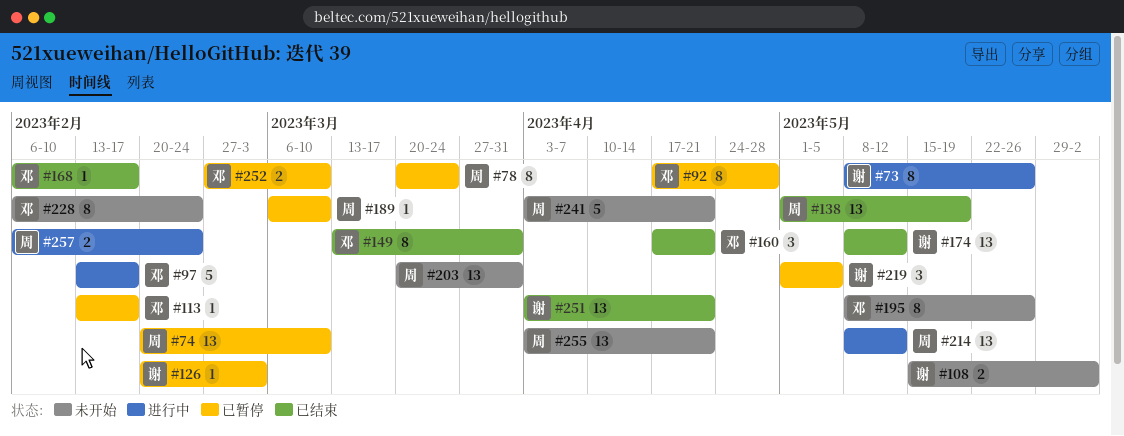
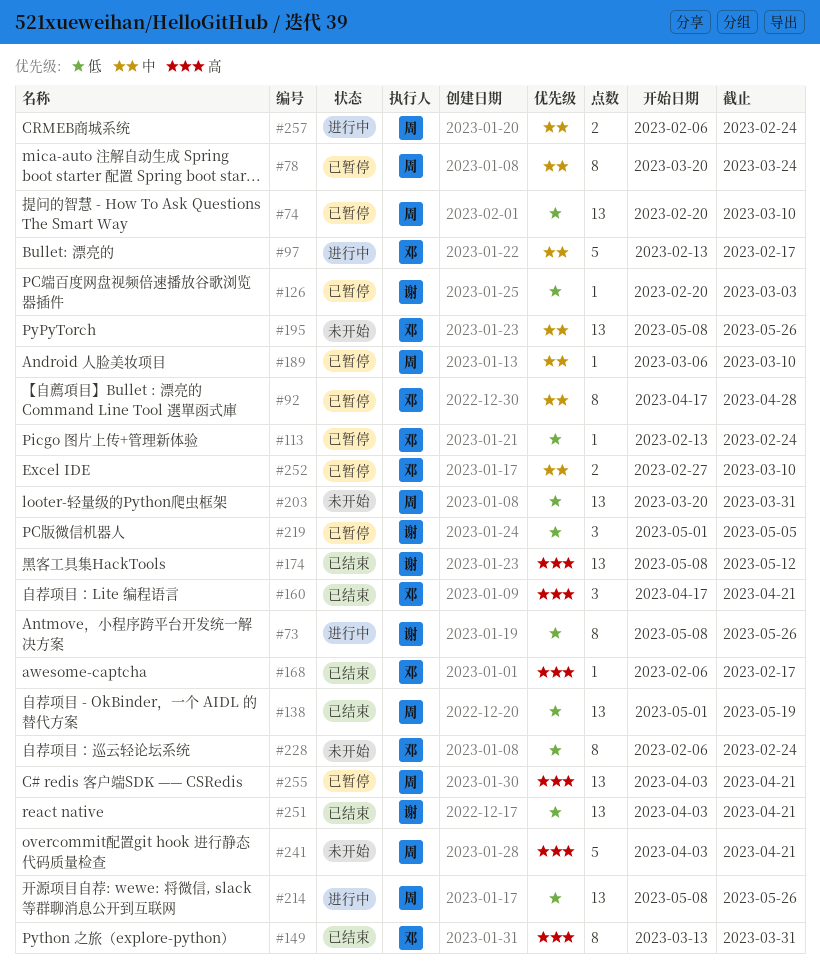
#108: present -> none
#113, due: Feb 17 -> Feb 24
#195, estimate: 8 -> 13
#214, due: May 12 -> May 26
#255, status: 未开始 -> 已暂停

